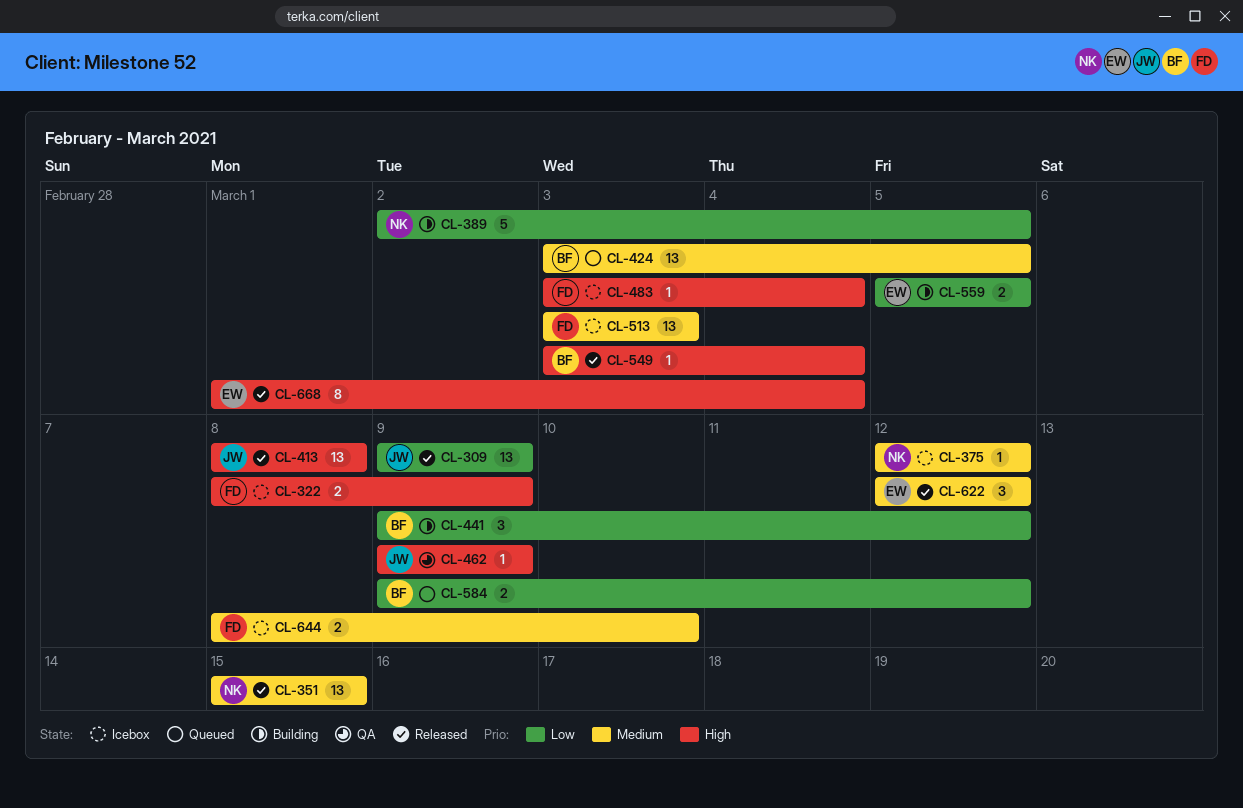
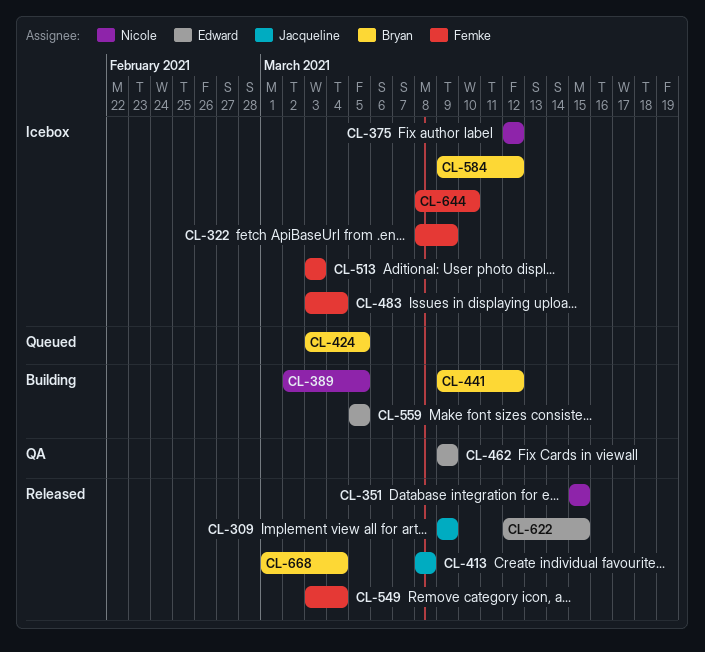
CL-462, owner: Jacqueline -> Edward
CL-549, owner: Bryan -> Femke
CL-584, status: Queued -> Icebox
CL-622, due: Mar 12 -> Mar 15
CL-668, owner: Edward -> Bryan

